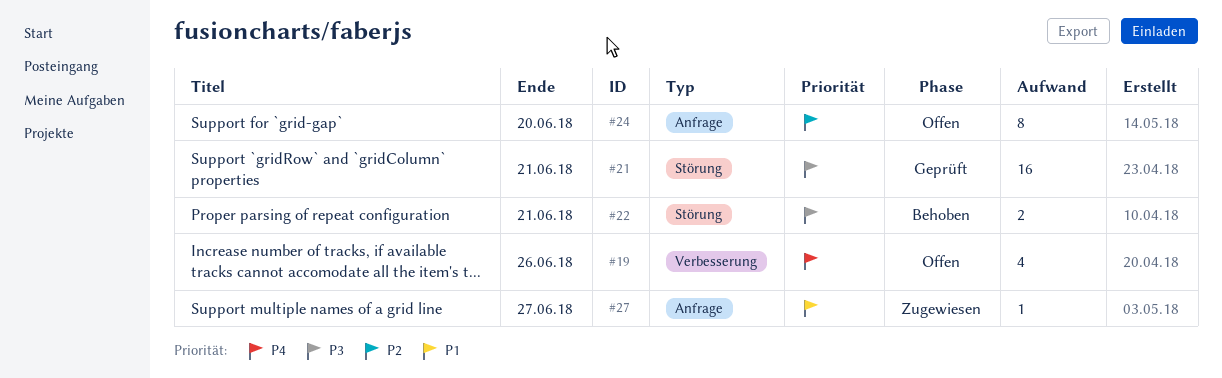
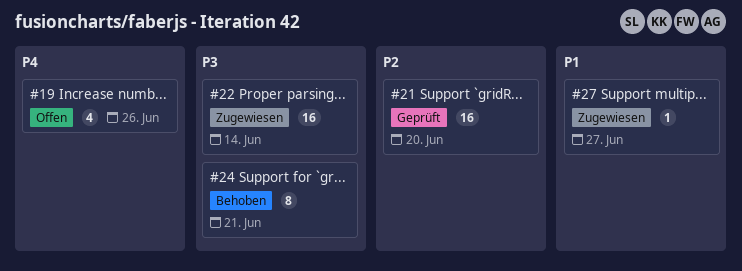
#21, priority: P3 -> P2
#21, due: Jun 21 -> Jun 20
#22, status: Behoben -> Zugewiesen
#22, estimate: 2 -> 16
#22, due: Jun 21 -> Jun 14
#24, status: Offen -> Behoben
#24, priority: P2 -> P3
#24, due: Jun 20 -> Jun 21

